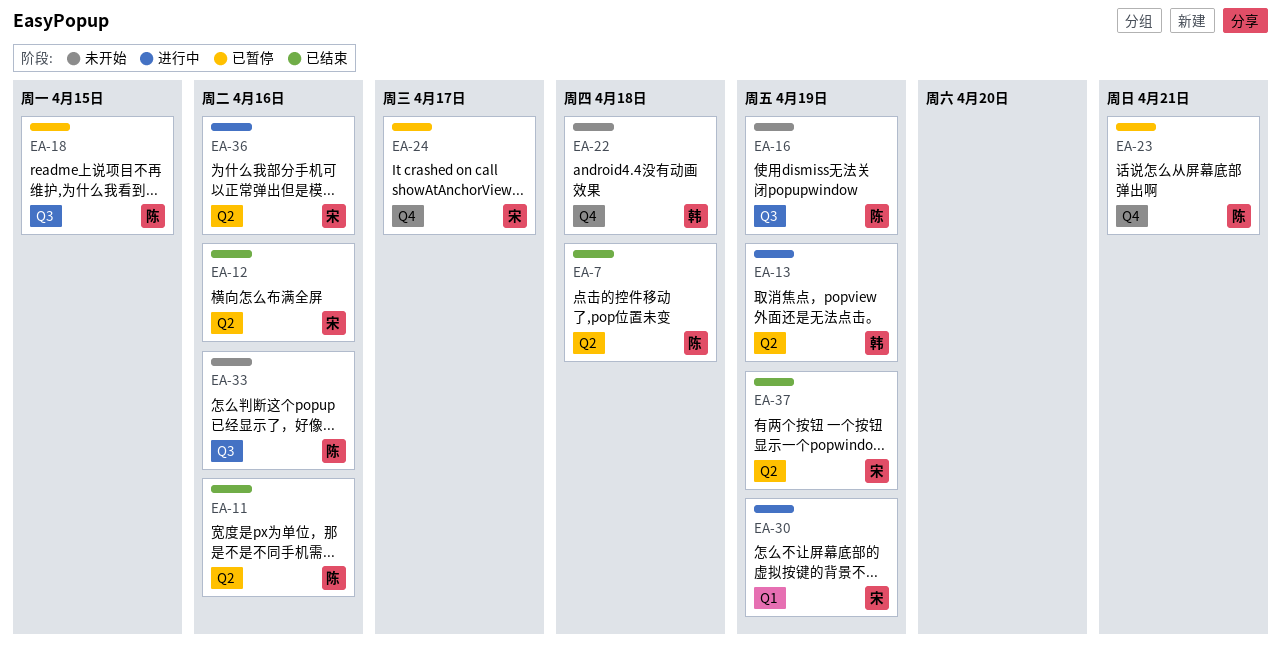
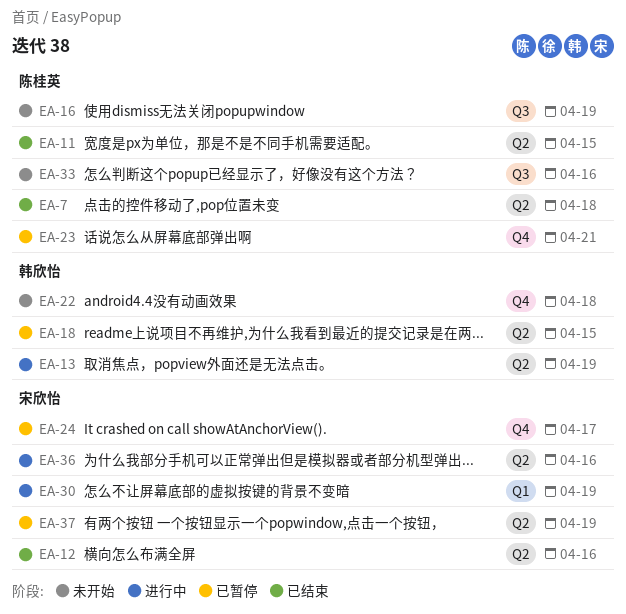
EA-11, due: Apr 16 -> Apr 15
EA-18, owner: 陈桂英 -> 韩欣怡
EA-18, label: Q3 -> Q2
EA-37, status: 已结束 -> 已暂停

